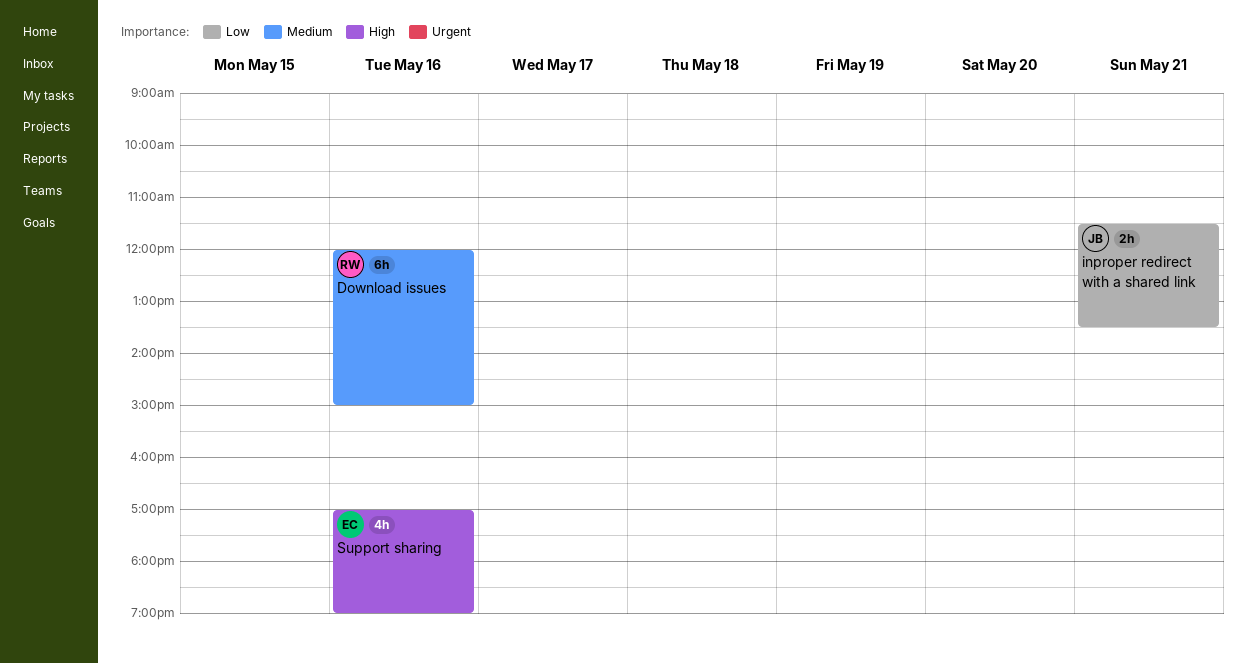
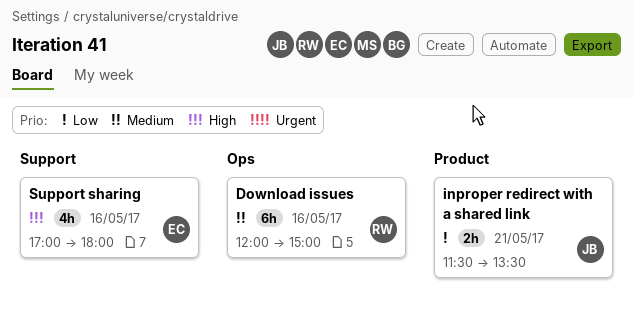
Support sharing, ends: 19:00 -> 18:00

